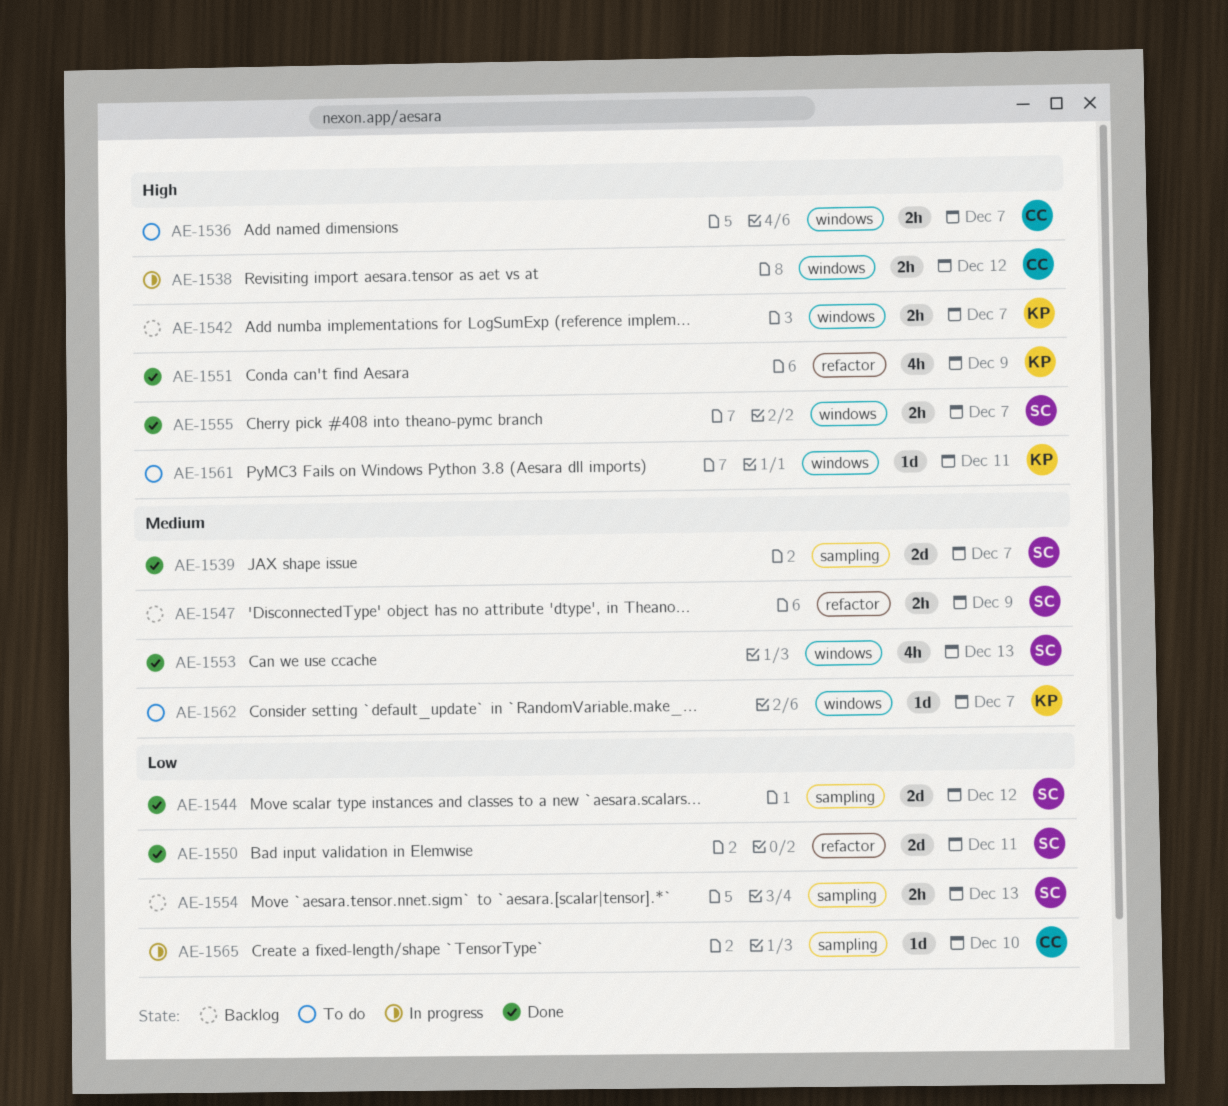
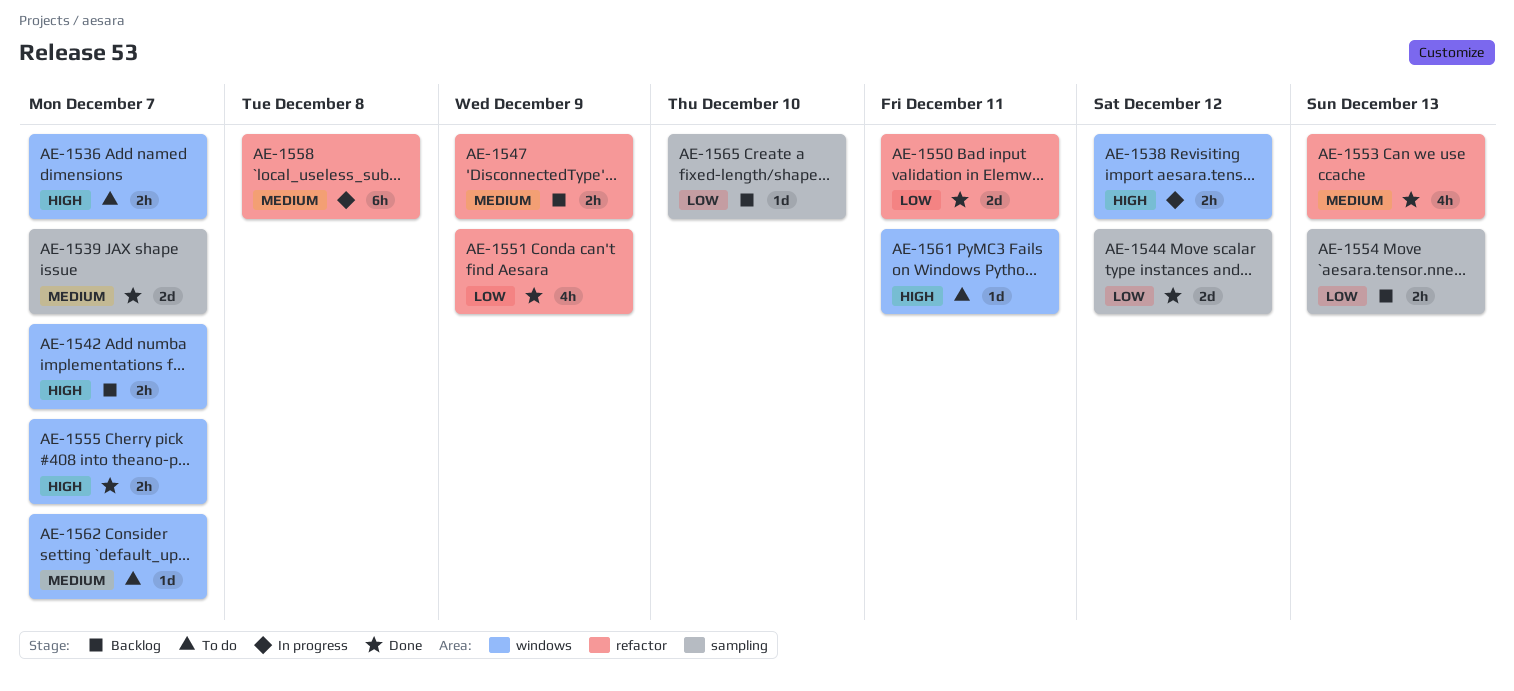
AE-1551, priority: High -> Low
AE-1553, label: windows -> refactor
AE-1558: none -> present
AE-1565, status: In progress -> Backlog

